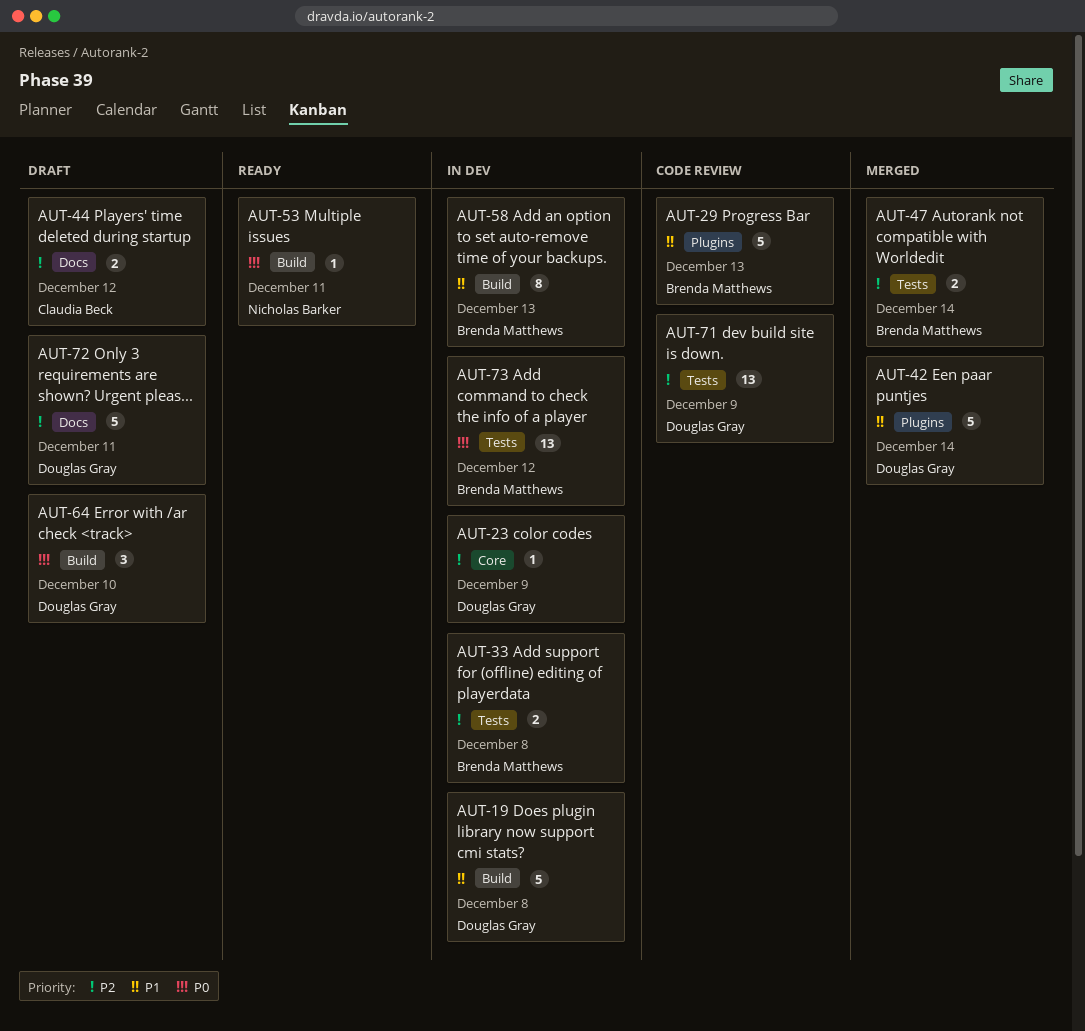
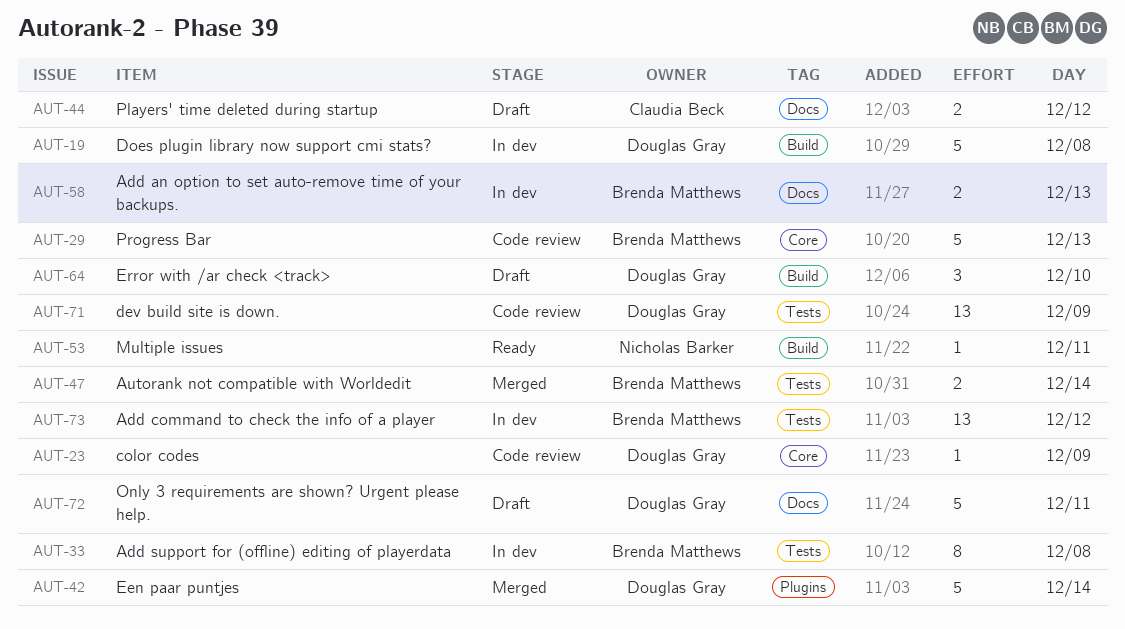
AUT-23, status: In dev -> Code review
AUT-29, label: Plugins -> Core
AUT-33, estimate: 2 -> 8
AUT-58, label: Build -> Docs
AUT-58, estimate: 8 -> 2

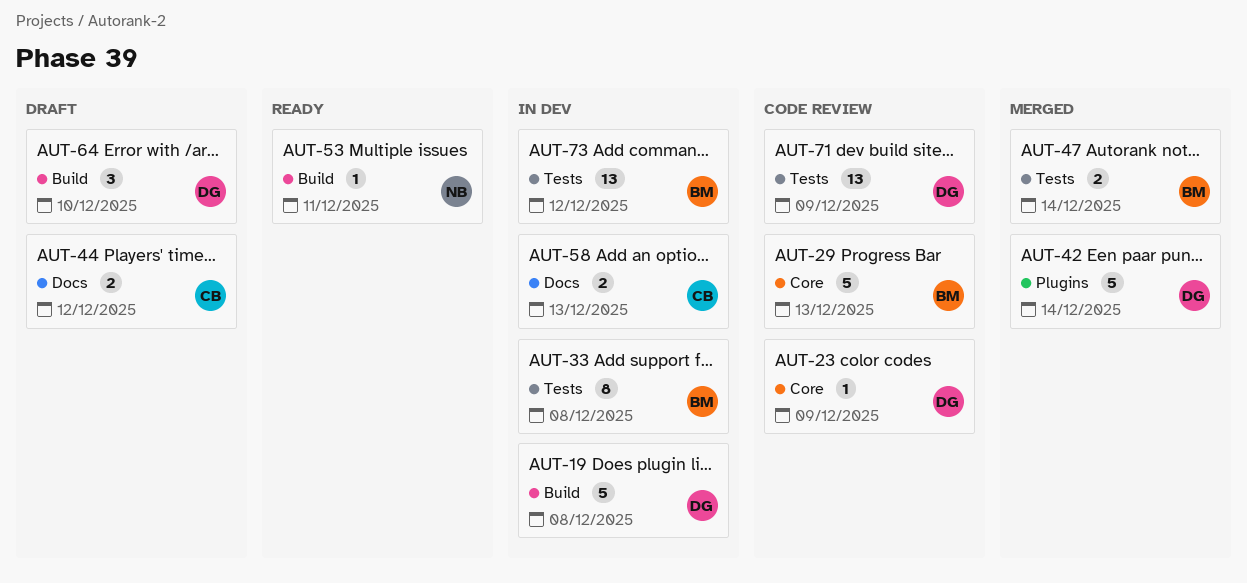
AUT-58, owner: Brenda Matthews -> Claudia Beck
AUT-72: present -> none

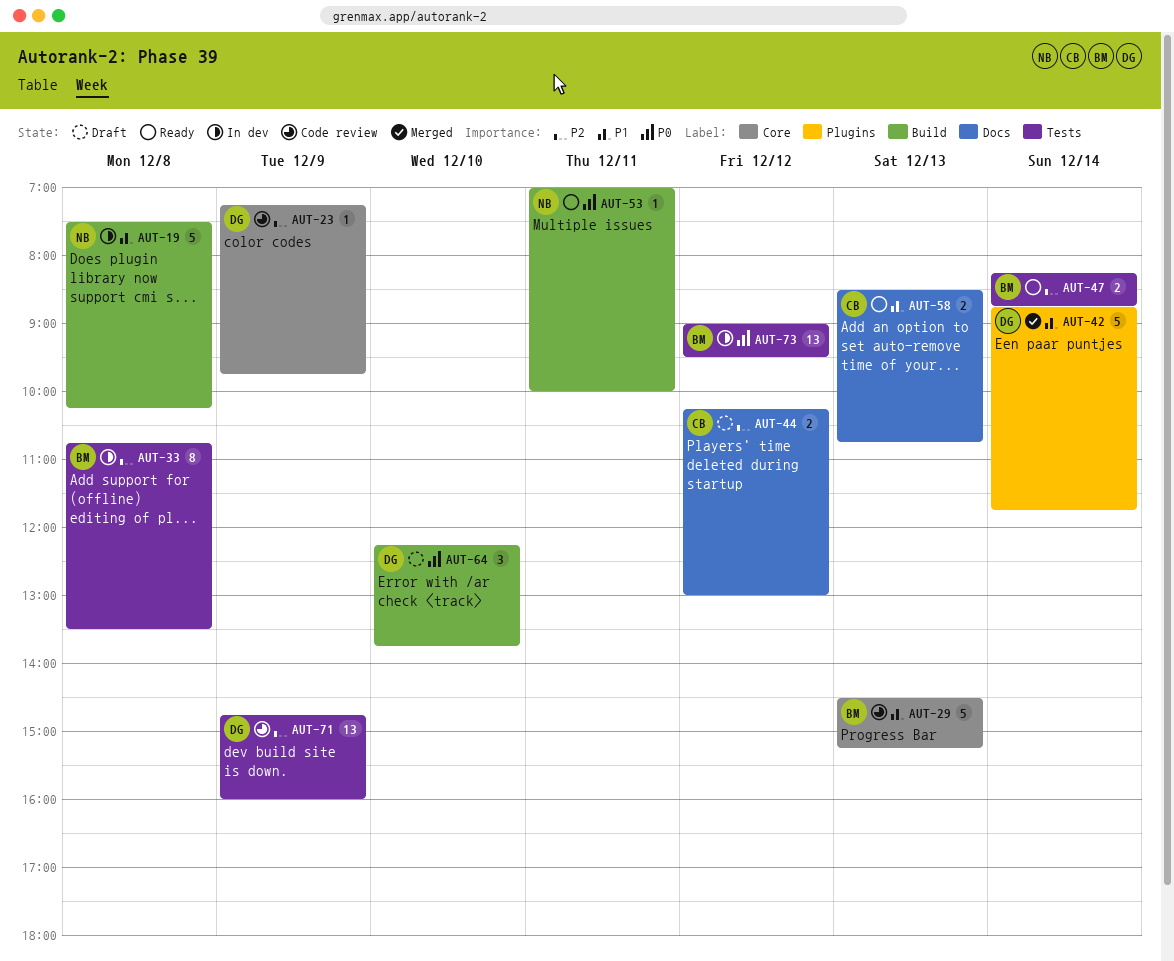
AUT-19, owner: DG -> NB
AUT-47, status: Merged -> Ready
AUT-58, status: In dev -> Ready

